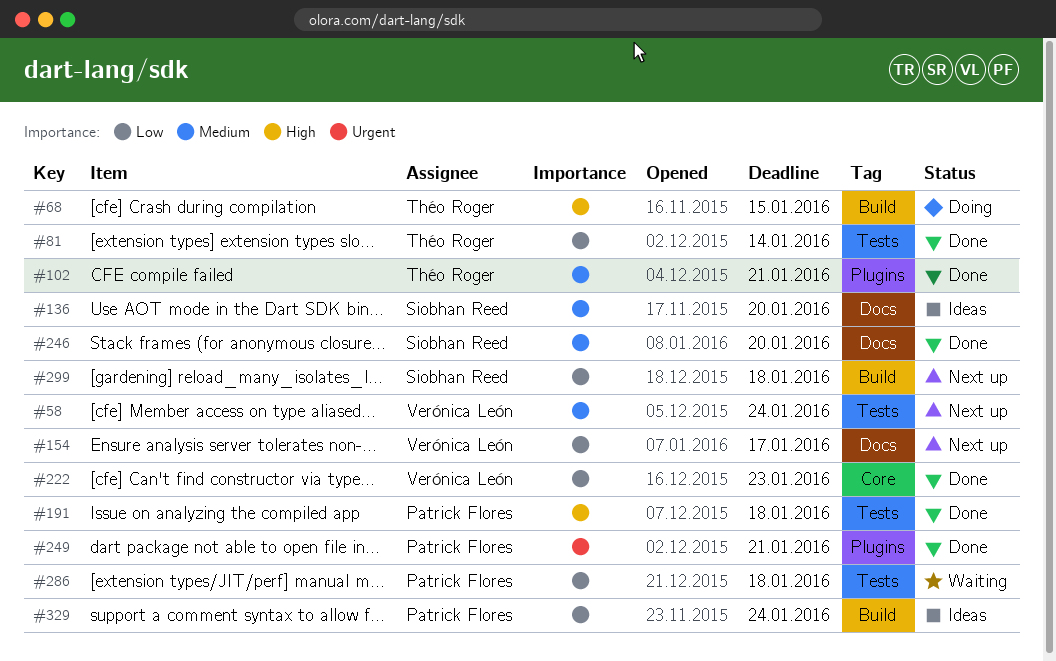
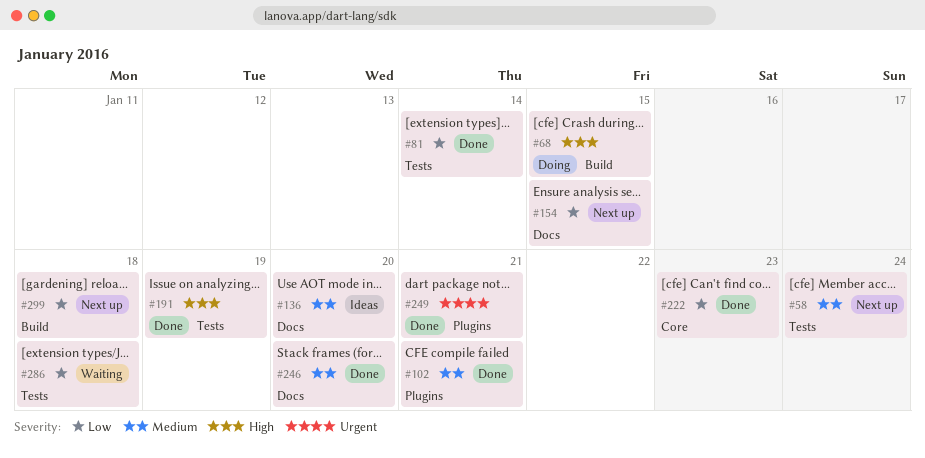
#154, due: Jan 17 -> Jan 15
#191, due: Jan 18 -> Jan 19
#329: present -> none

